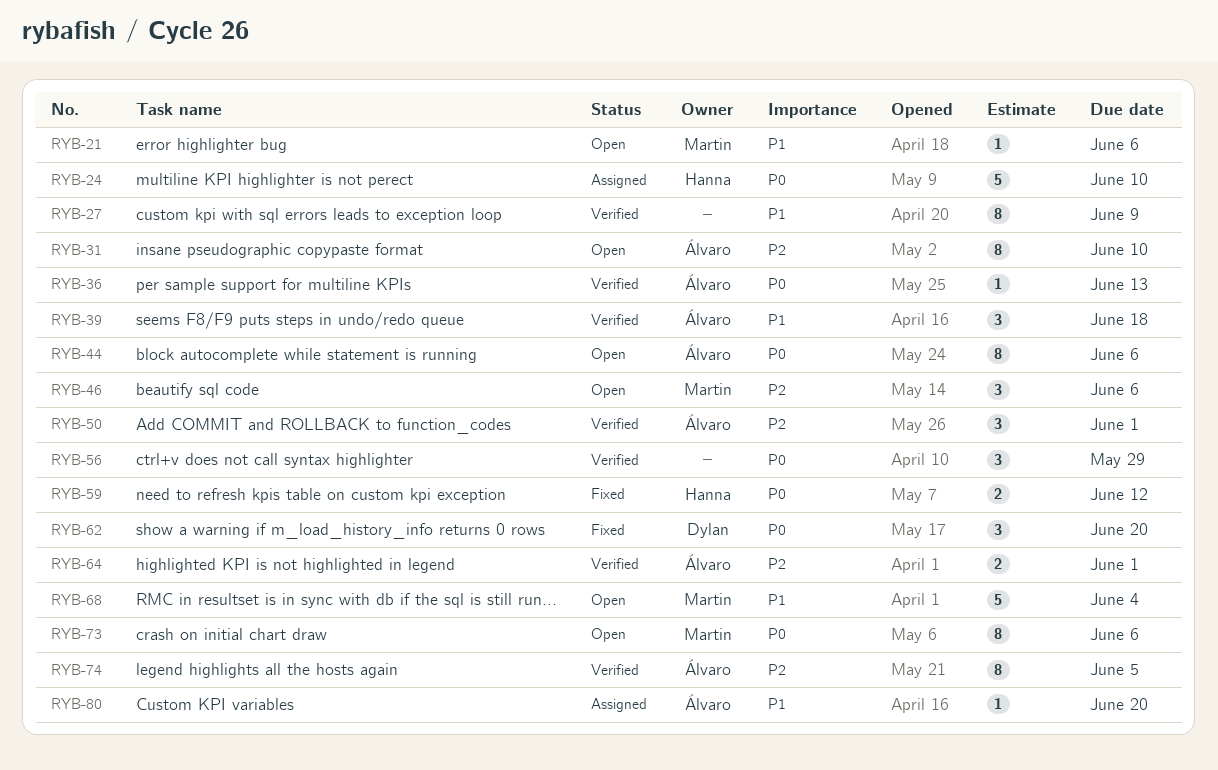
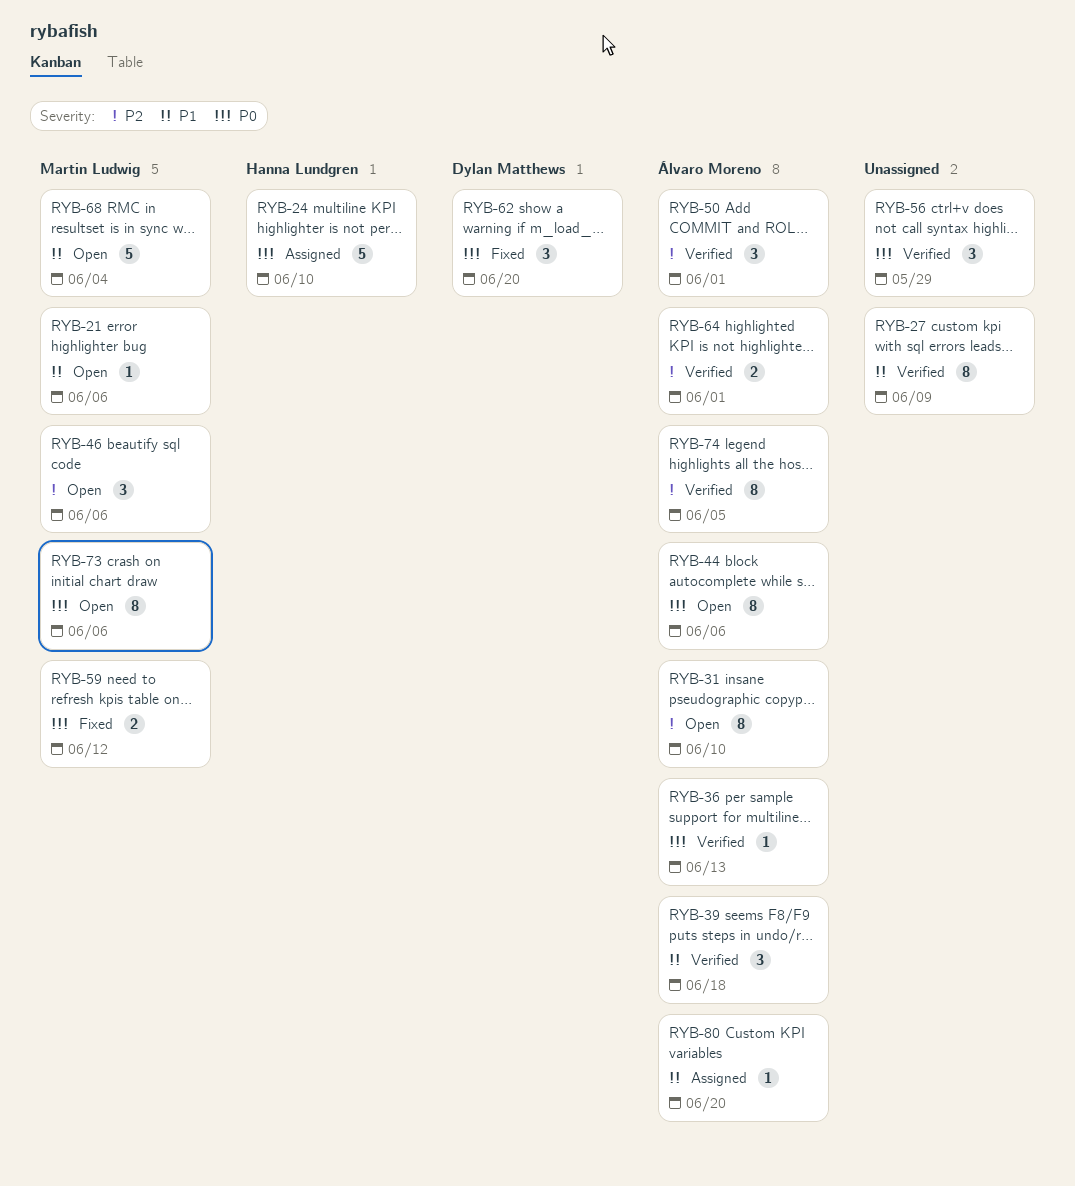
RYB-59, owner: Hanna Lundgren -> Martin Ludwig

